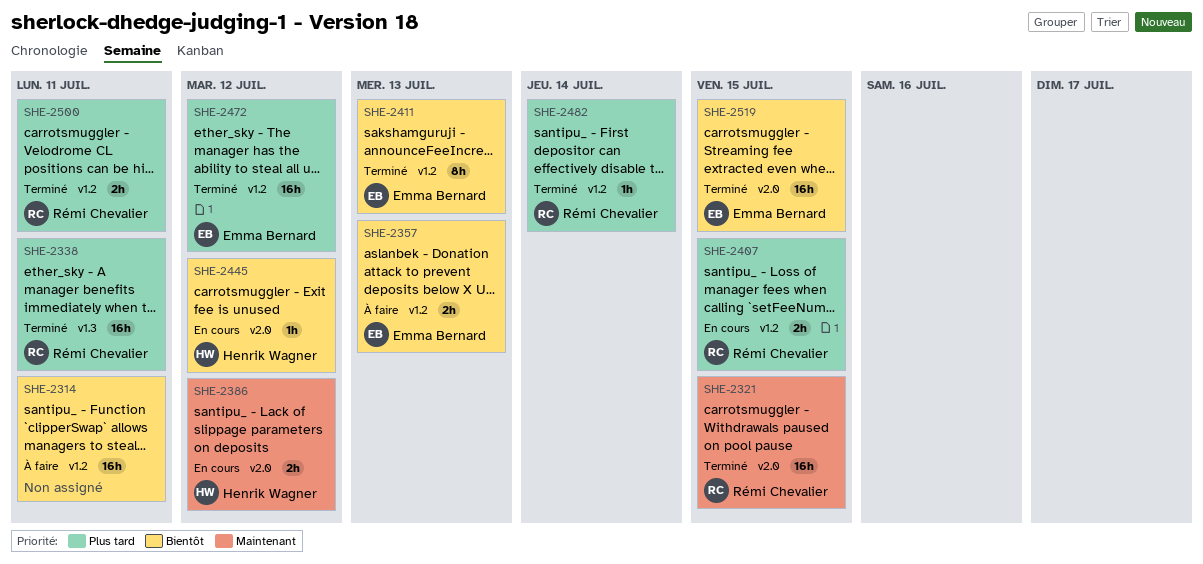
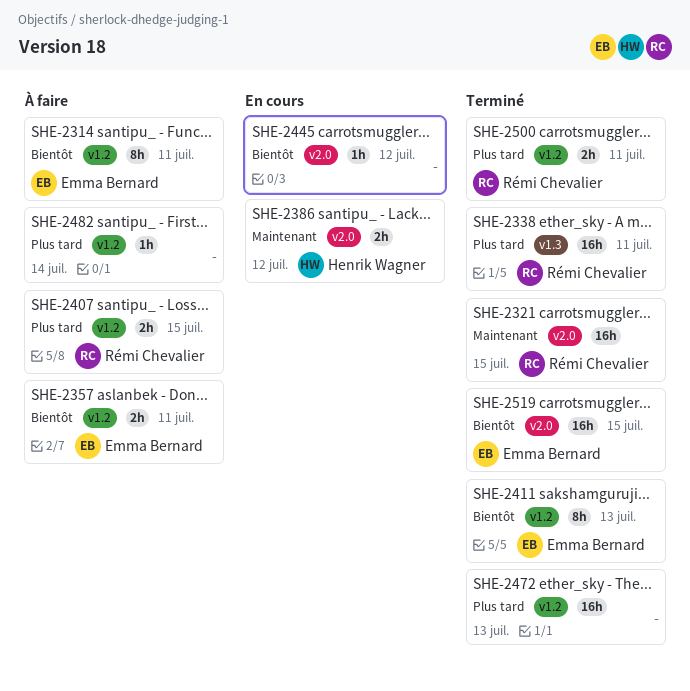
SHE-2314, owner: none -> Emma Bernard
SHE-2314, estimate: 16h -> 8h
SHE-2357, due: Jul 13 -> Jul 11
SHE-2407, status: En cours -> À faire
SHE-2445, owner: Henrik Wagner -> none
SHE-2472, owner: Emma Bernard -> none
SHE-2472, due: Jul 12 -> Jul 13
SHE-2482, status: Terminé -> À faire
SHE-2482, owner: Rémi Chevalier -> none

